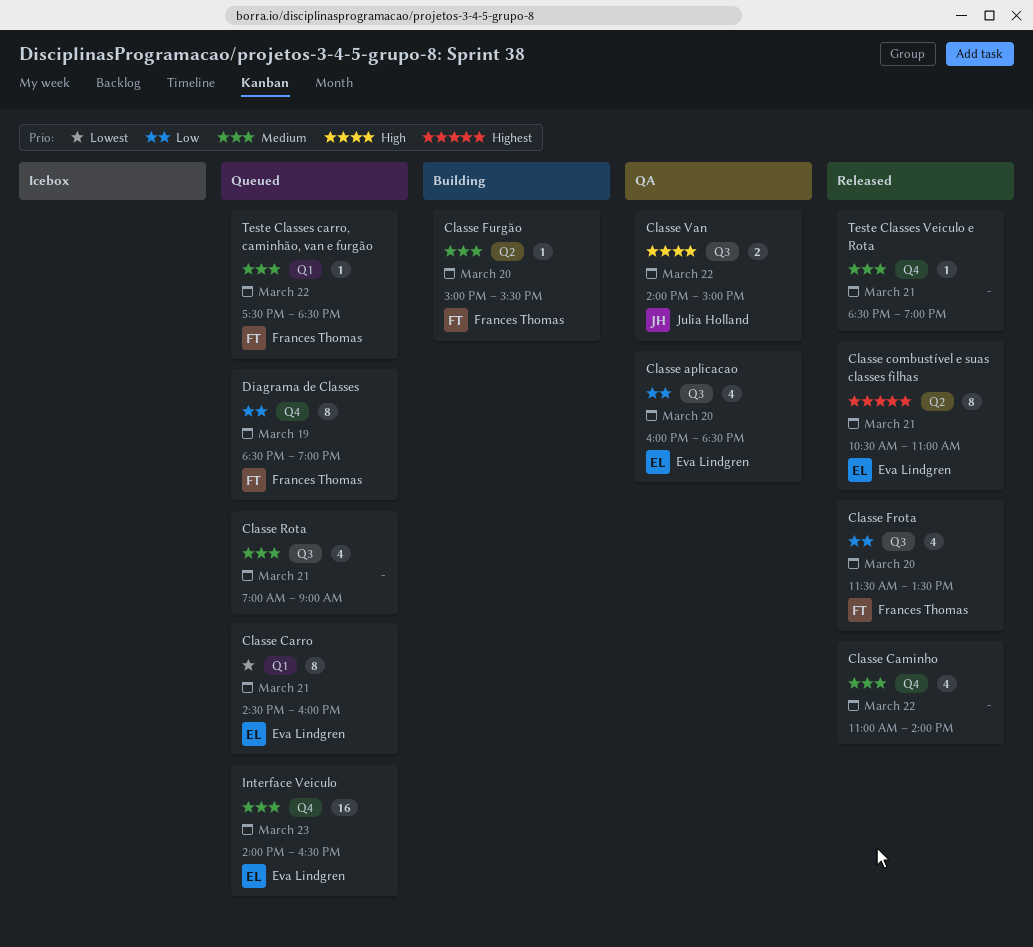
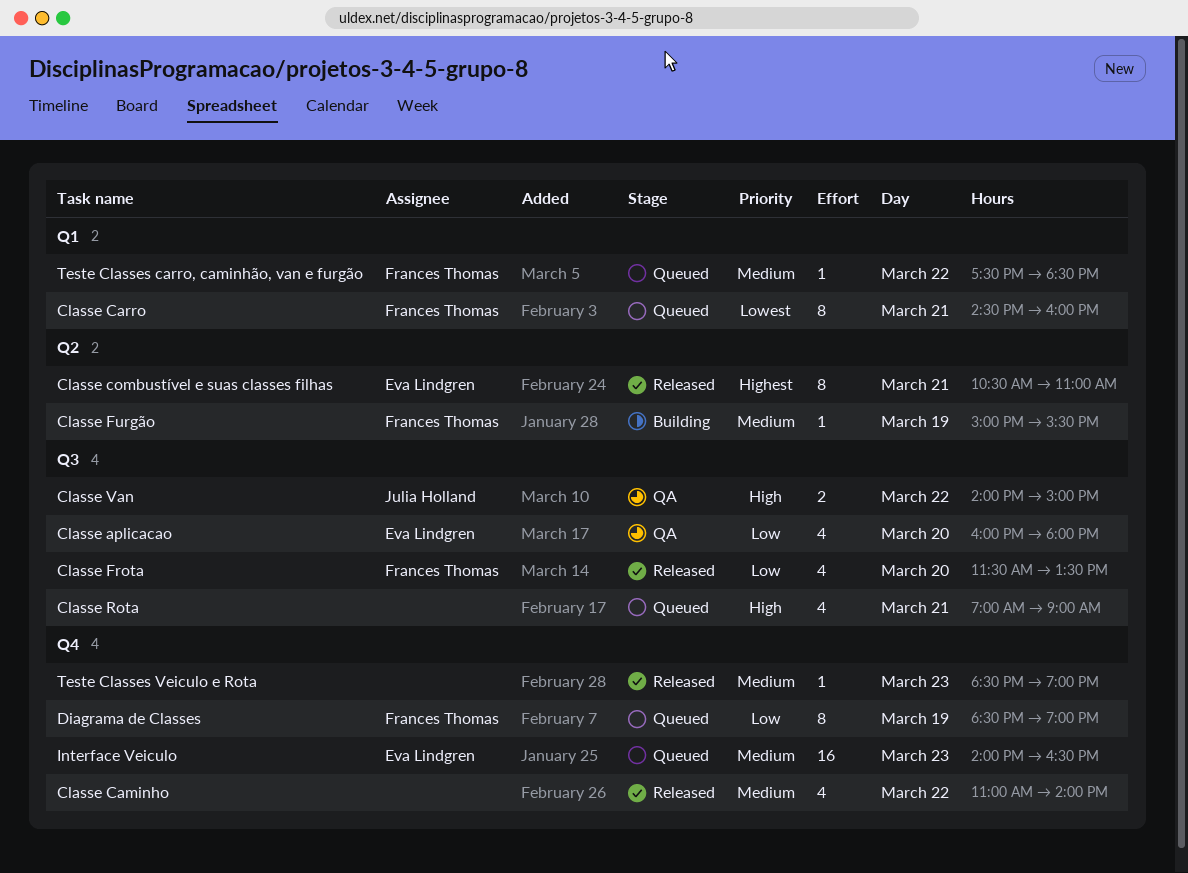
Classe aplicacao, ends: 18:30 -> 18:00
Classe Carro, owner: Eva Lindgren -> Frances Thomas
Classe Furgão, day: Mar 20 -> Mar 19
Classe Rota, priority: Medium -> High
Teste Classes Veiculo e Rota, day: Mar 21 -> Mar 23

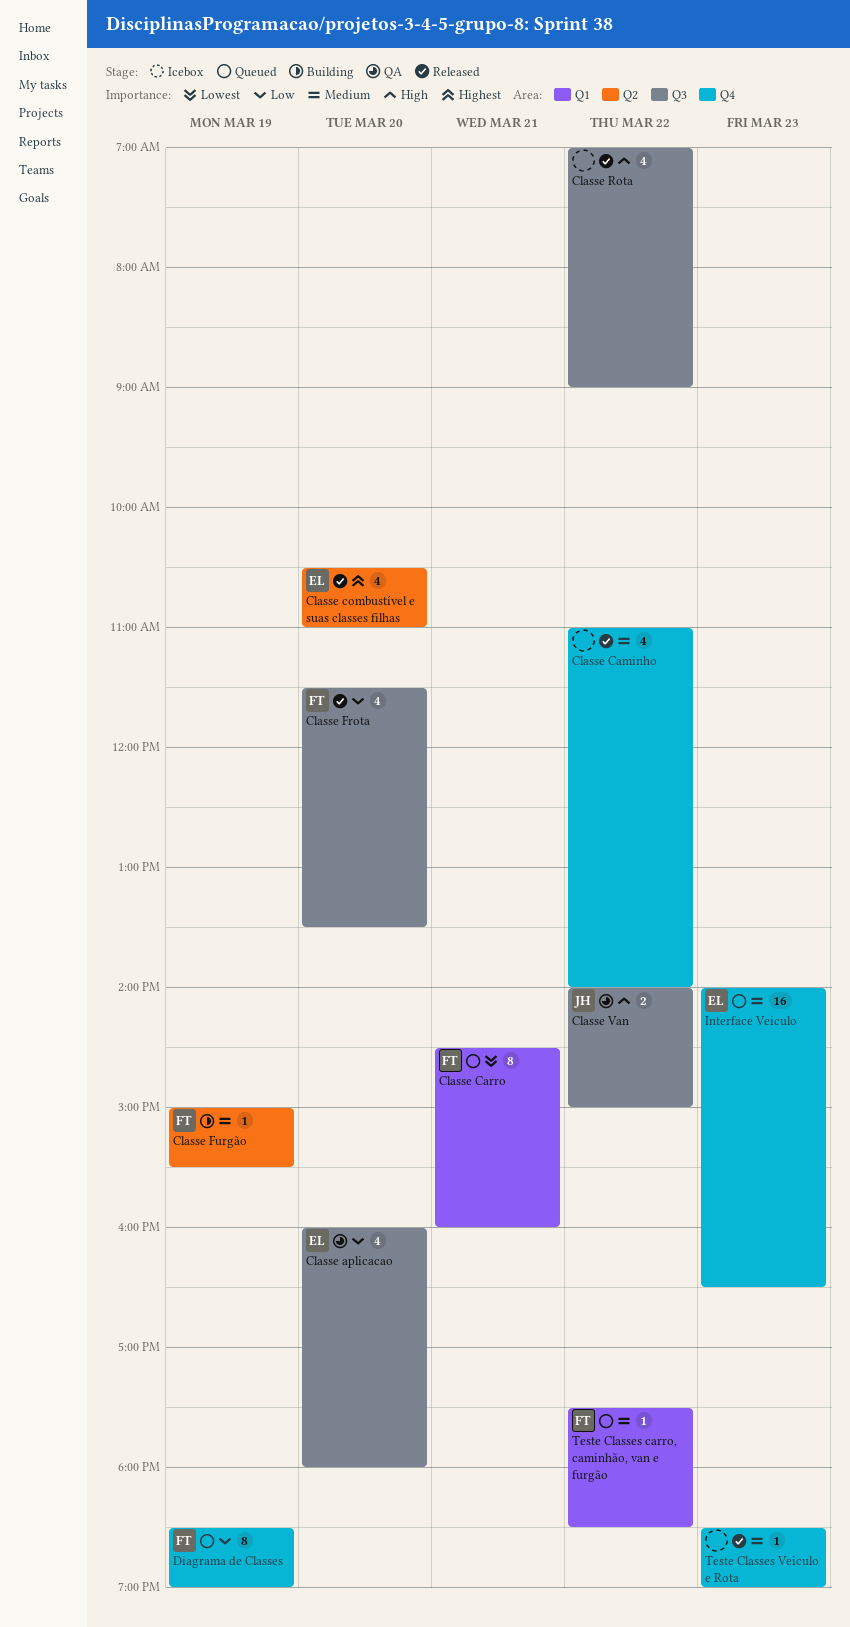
Classe combustível e suas classes filhas, estimate: 8 -> 4
Classe combustível e suas classes filhas, day: Mar 21 -> Mar 20
Classe Rota, status: Queued -> Released
Classe Rota, day: Mar 21 -> Mar 22

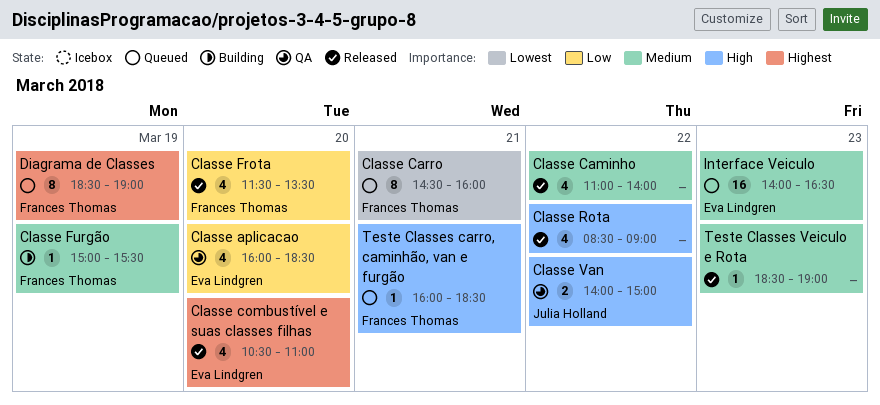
Classe aplicacao, ends: 18:00 -> 18:30
Classe Rota, begins: 07:00 -> 08:30
Diagrama de Classes, priority: Low -> Highest
Teste Classes carro, caminhão, van e furgão, priority: Medium -> High
Teste Classes carro, caminhão, van e furgão, day: Mar 22 -> Mar 21
Teste Classes carro, caminhão, van e furgão, begins: 17:30 -> 16:00

